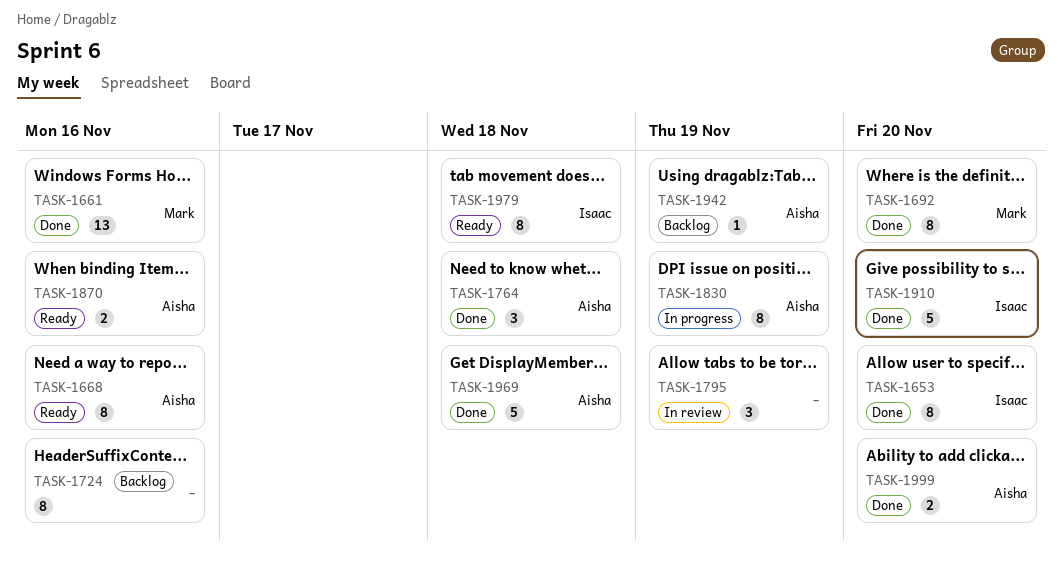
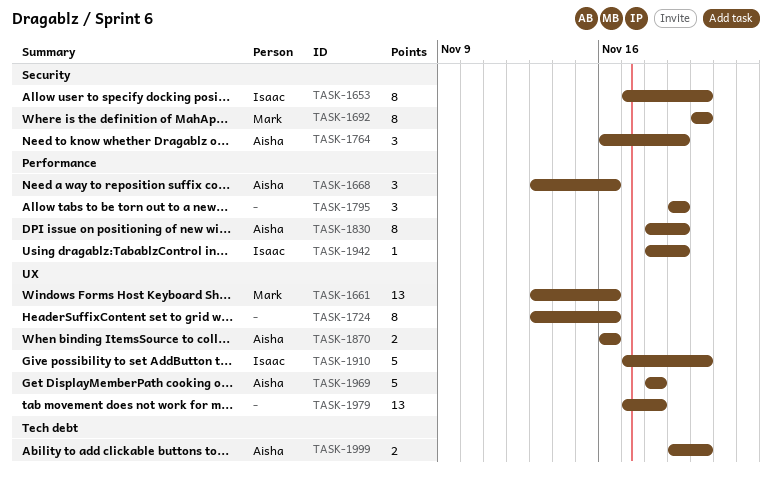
TASK-1668, estimate: 8 -> 3
TASK-1764, due: Nov 18 -> Nov 19
TASK-1942, owner: Aisha -> Isaac
TASK-1979, owner: Isaac -> none
TASK-1979, estimate: 8 -> 13

